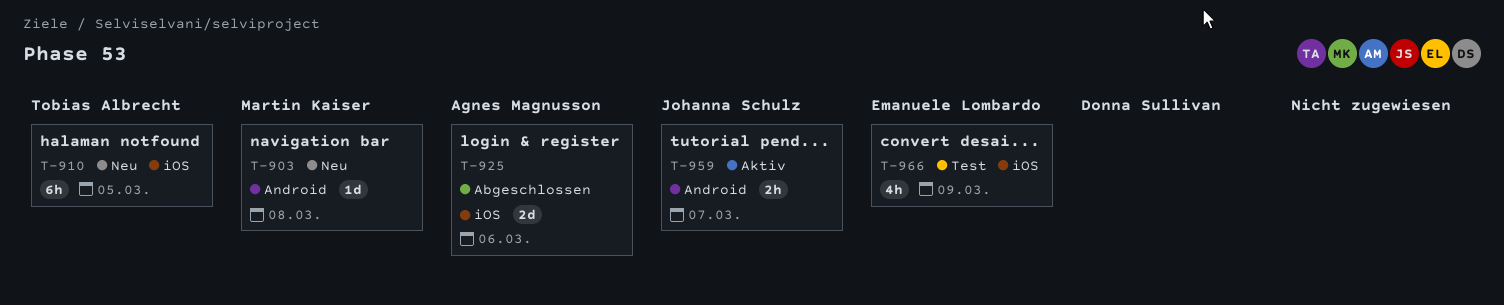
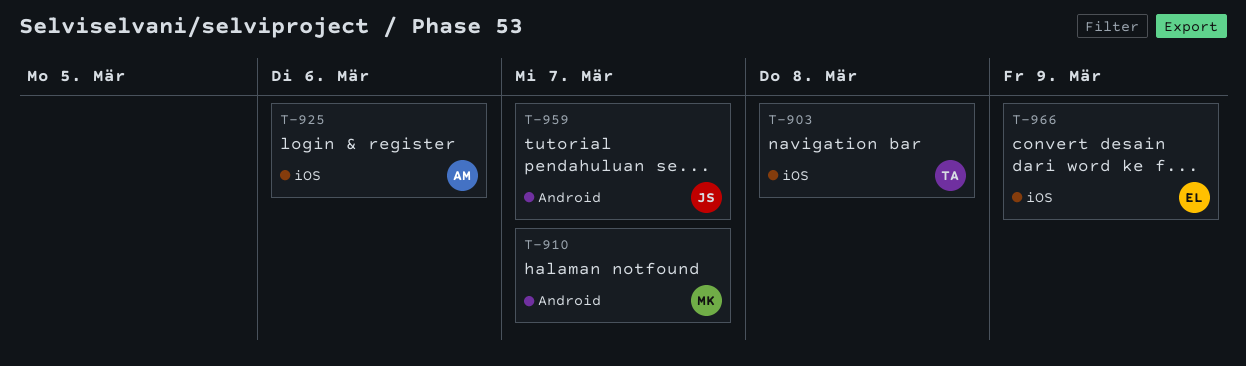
T-903, owner: Martin Kaiser -> Tobias Albrecht
T-903, label: Android -> iOS
T-910, owner: Tobias Albrecht -> Martin Kaiser
T-910, label: iOS -> Android
T-910, due: Mar 5 -> Mar 7

